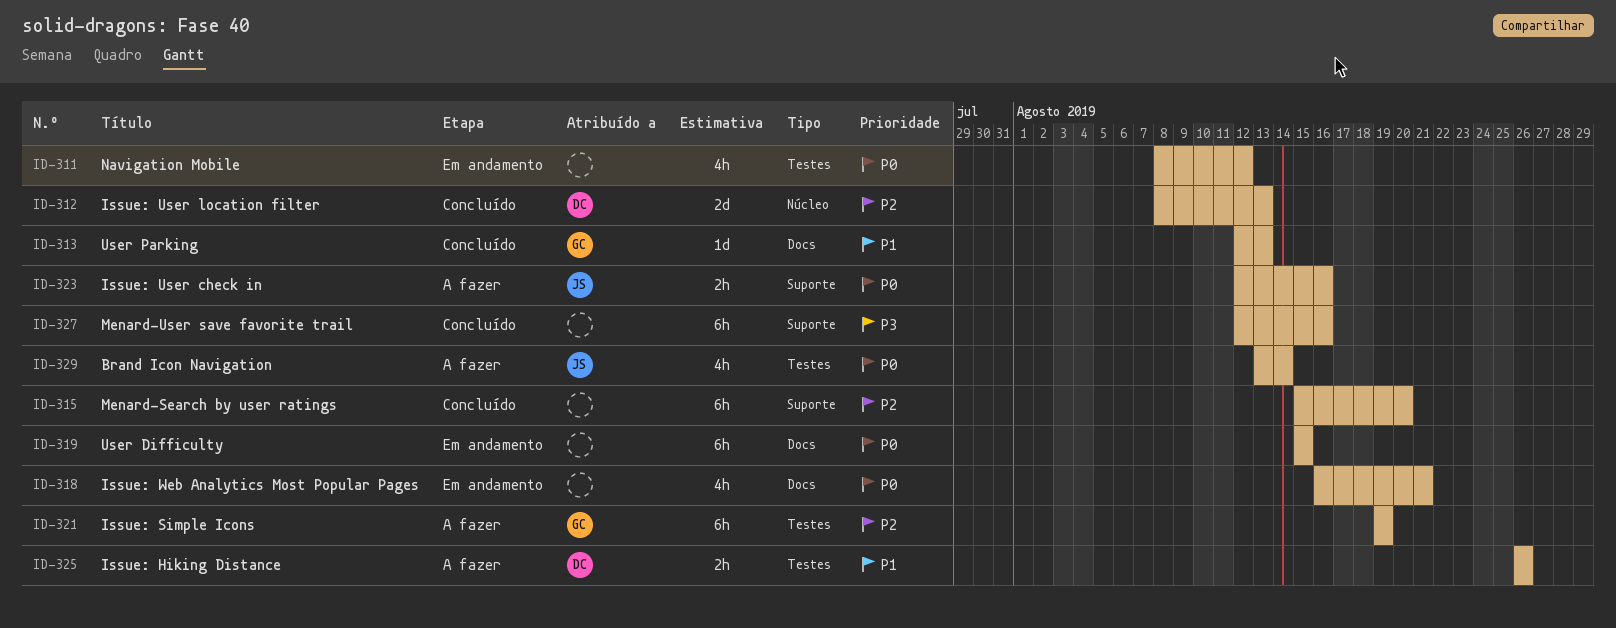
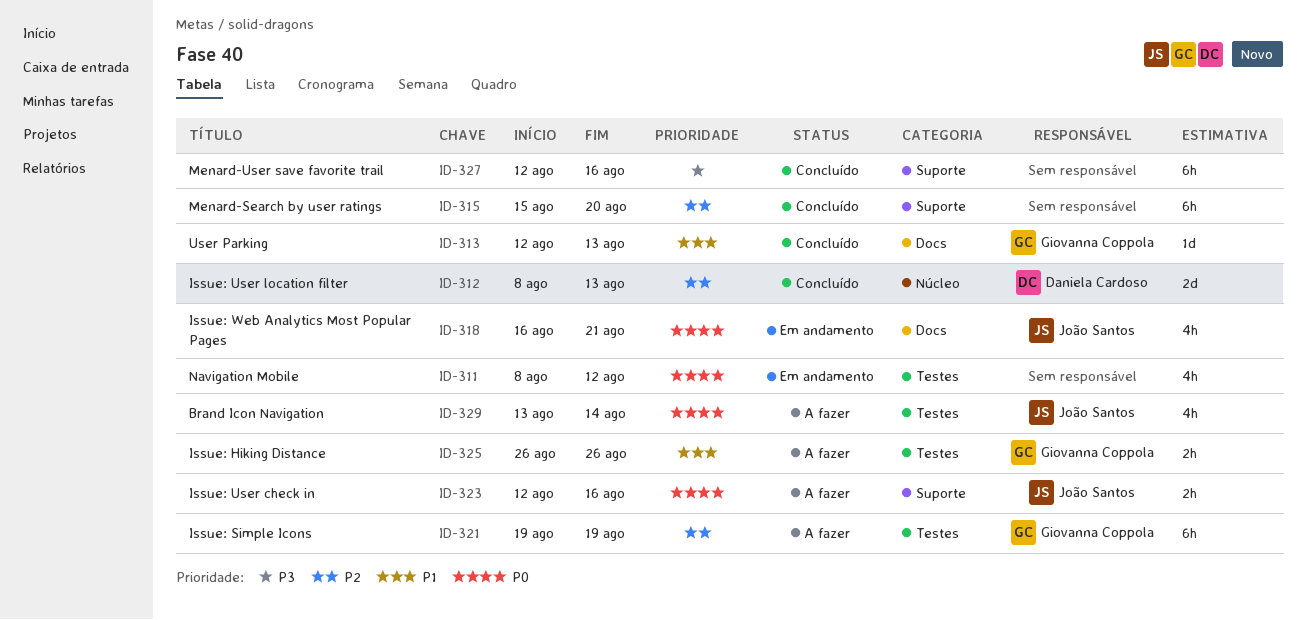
ID-318, owner: none -> João Santos
ID-319: present -> none
ID-325, owner: Daniela Cardoso -> Giovanna Coppola

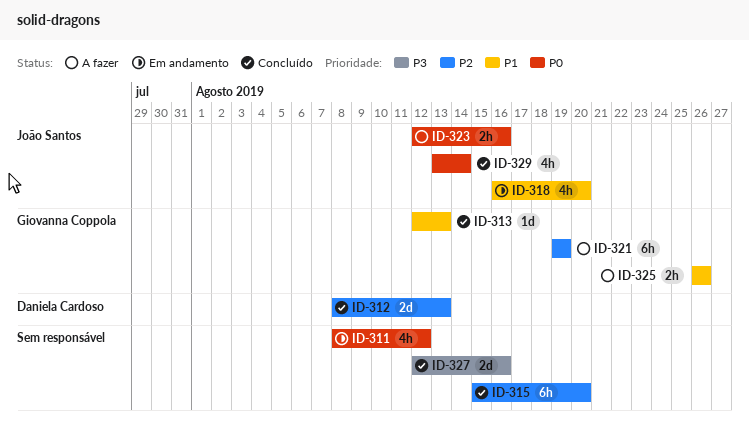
ID-318, priority: P0 -> P1
ID-318, due: Aug 21 -> Aug 20
ID-327, estimate: 6h -> 2d
ID-329, status: A fazer -> Concluído

